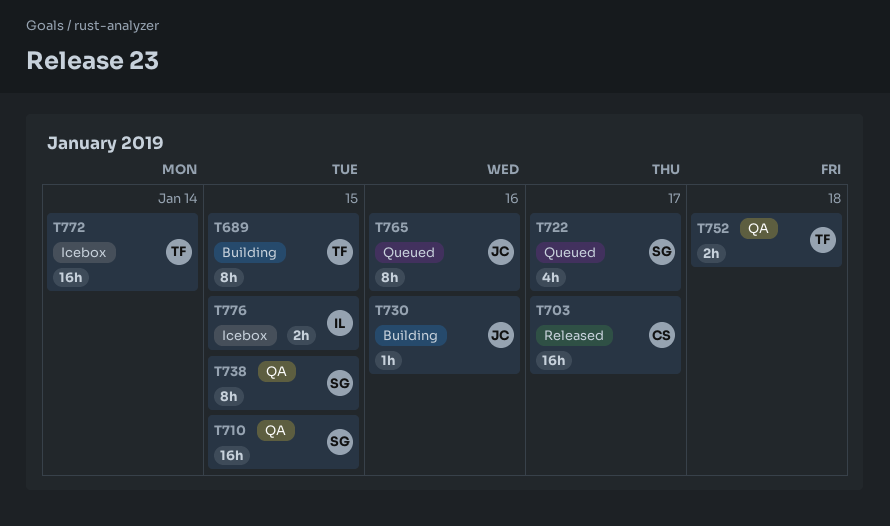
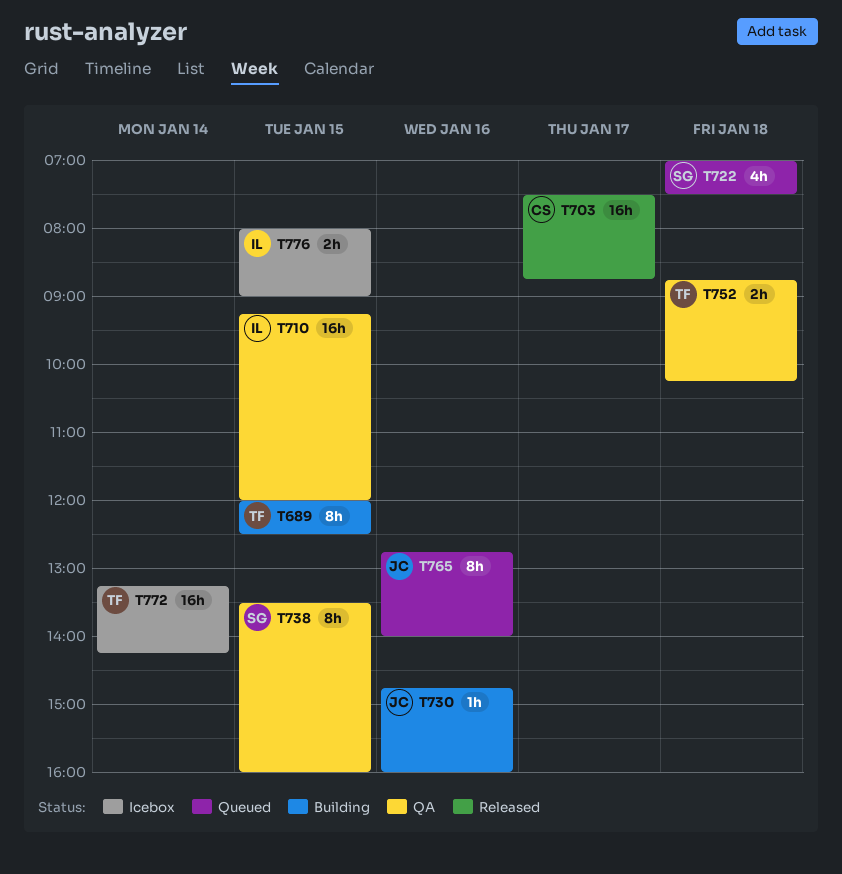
T710, owner: SG -> IL
T722, day: Jan 17 -> Jan 18

